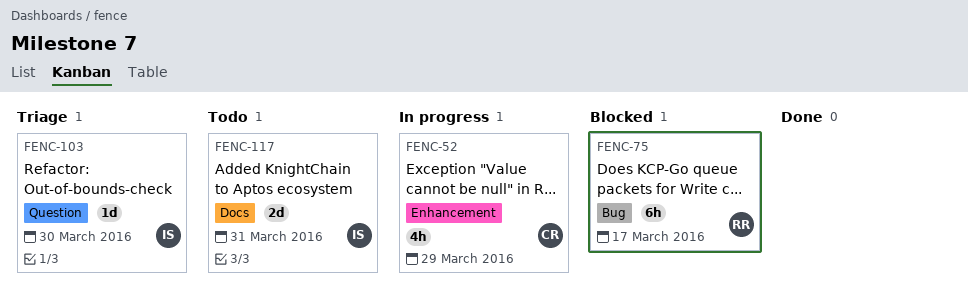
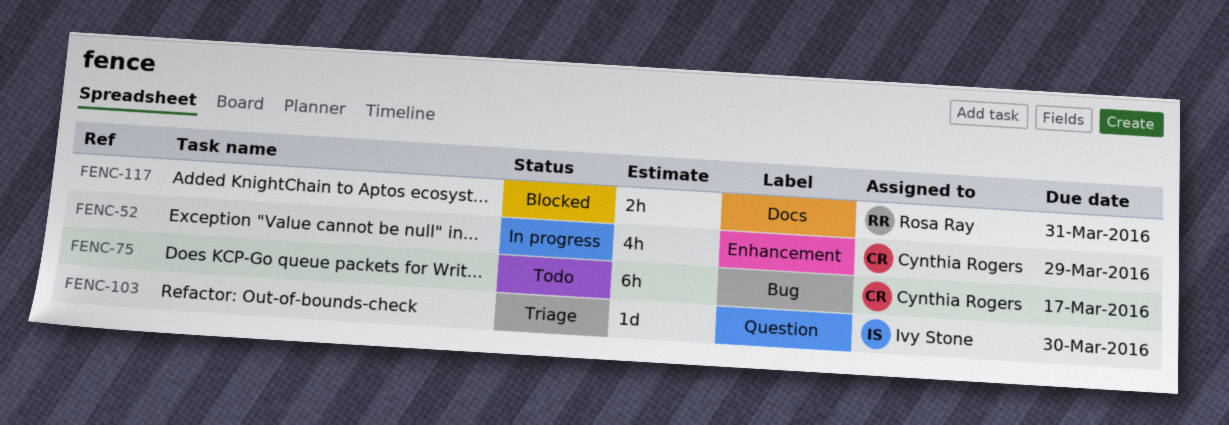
FENC-75, status: Blocked -> Todo
FENC-75, owner: Rosa Ray -> Cynthia Rogers
FENC-117, status: Todo -> Blocked
FENC-117, owner: Ivy Stone -> Rosa Ray
FENC-117, estimate: 2d -> 2h

